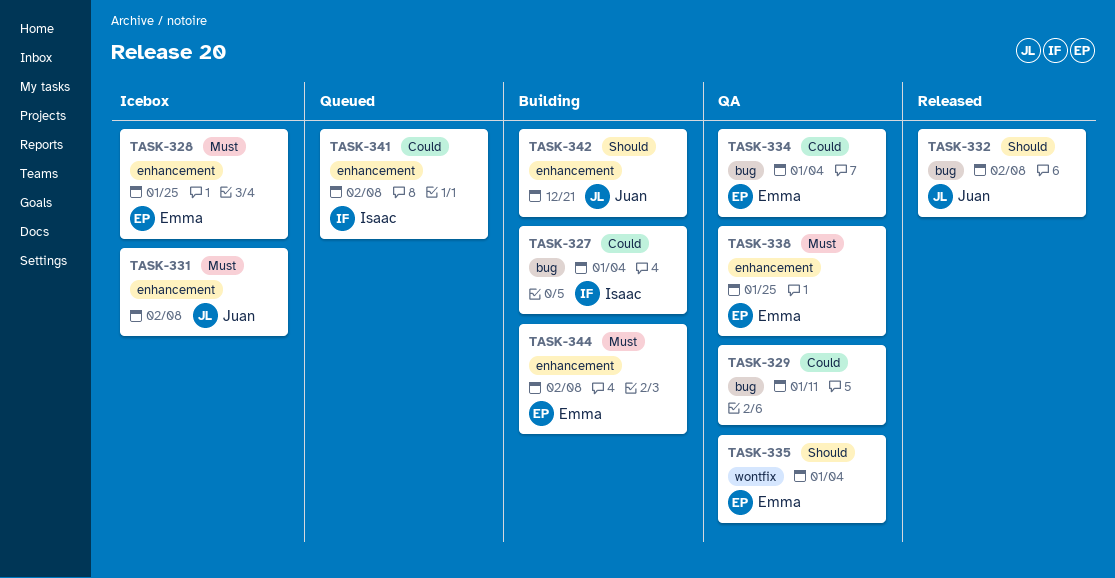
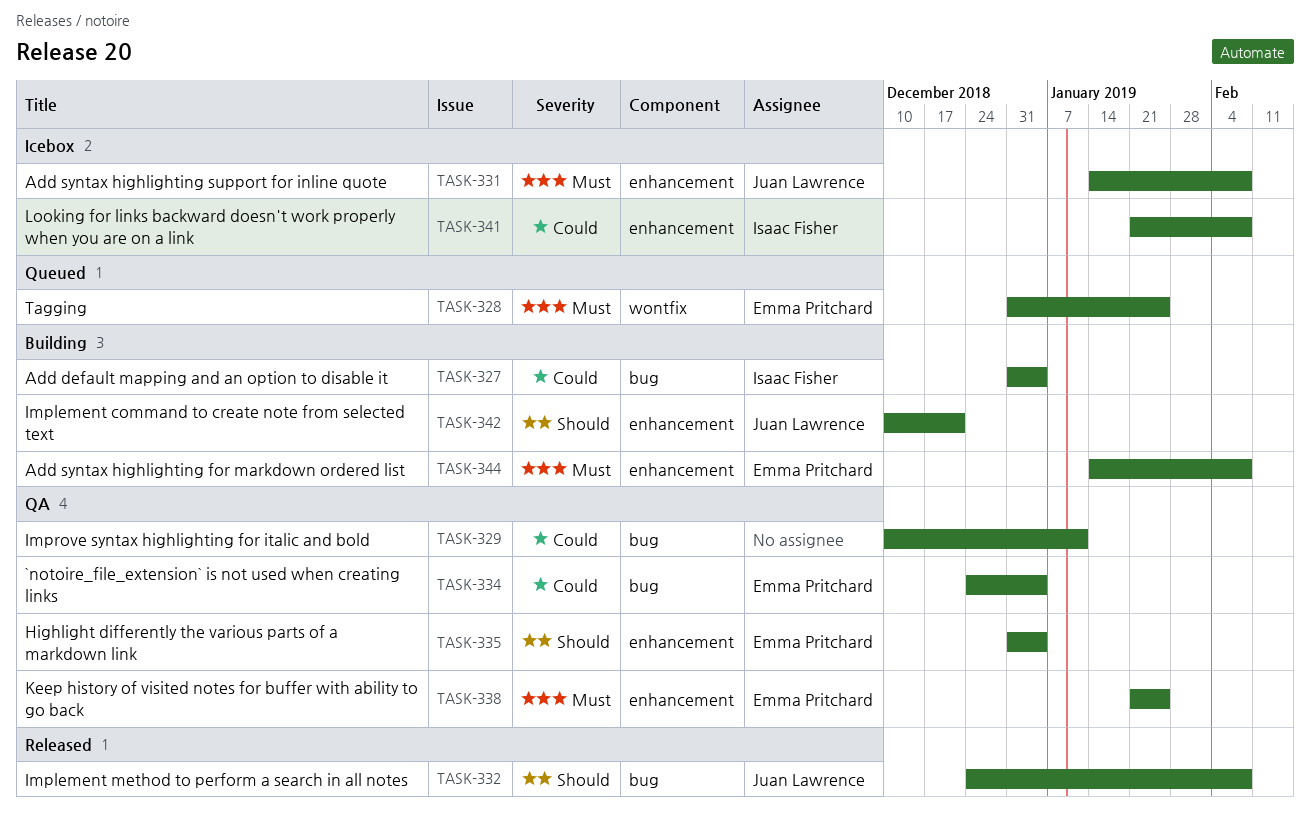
TASK-328, status: Icebox -> Queued
TASK-328, label: enhancement -> wontfix
TASK-335, label: wontfix -> enhancement
TASK-341, status: Queued -> Icebox

